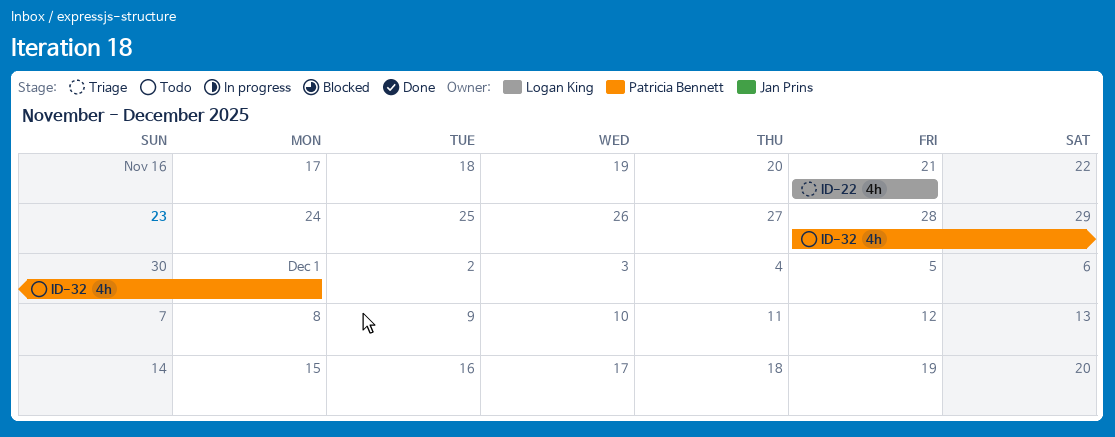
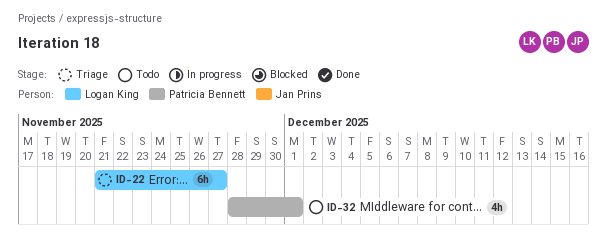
ID-22, estimate: 4h -> 6h
ID-22, due: Nov 21 -> Nov 27

